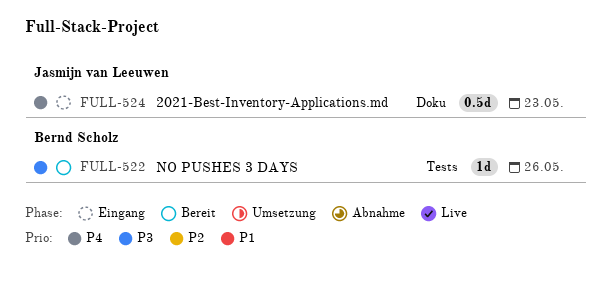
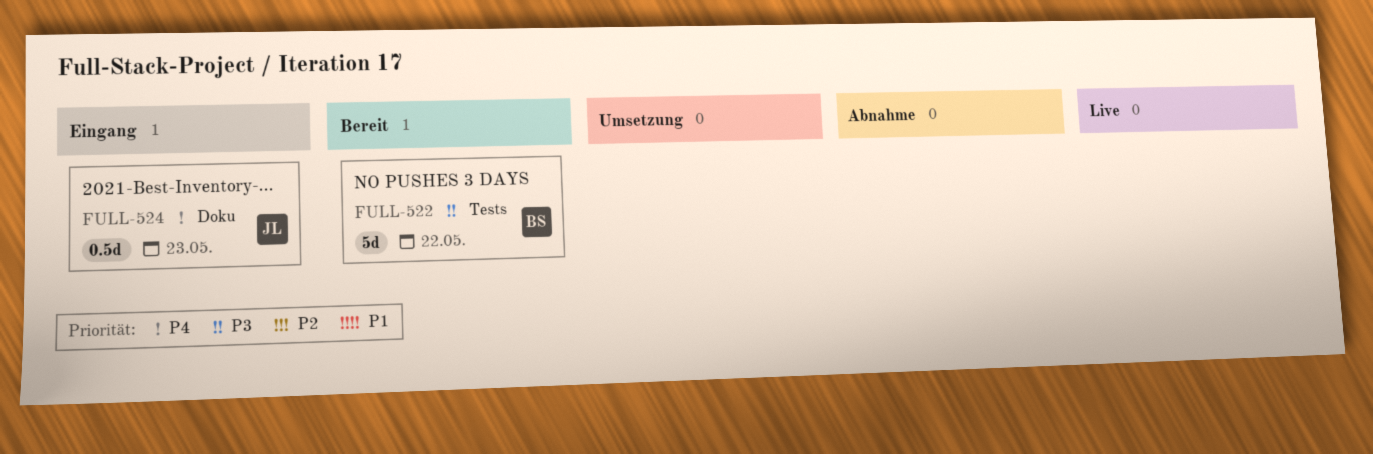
FULL-522, estimate: 1d -> 5d
FULL-522, due: May 26 -> May 22

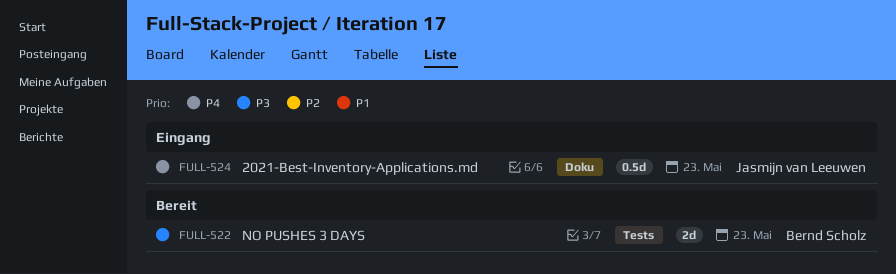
FULL-522, estimate: 5d -> 2d
FULL-522, due: May 22 -> May 23

